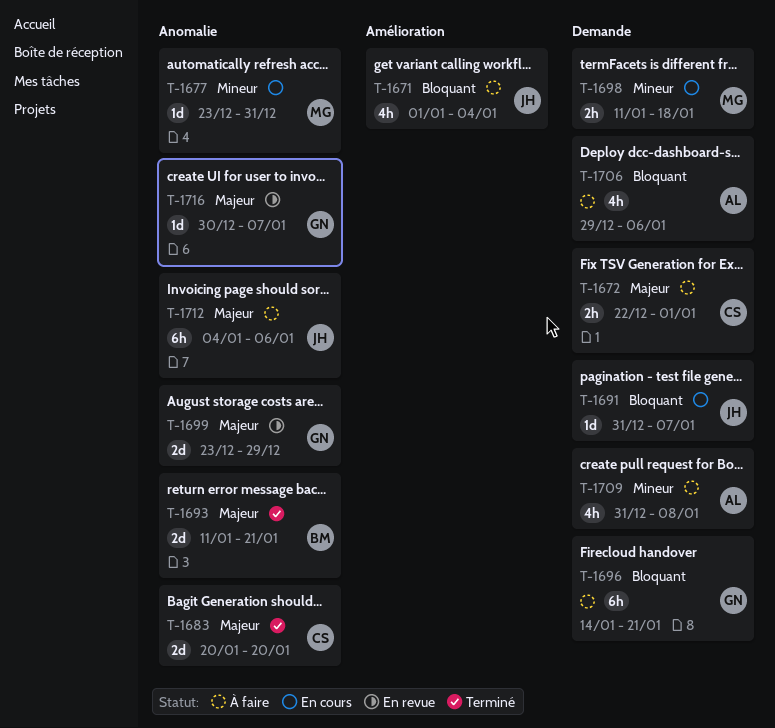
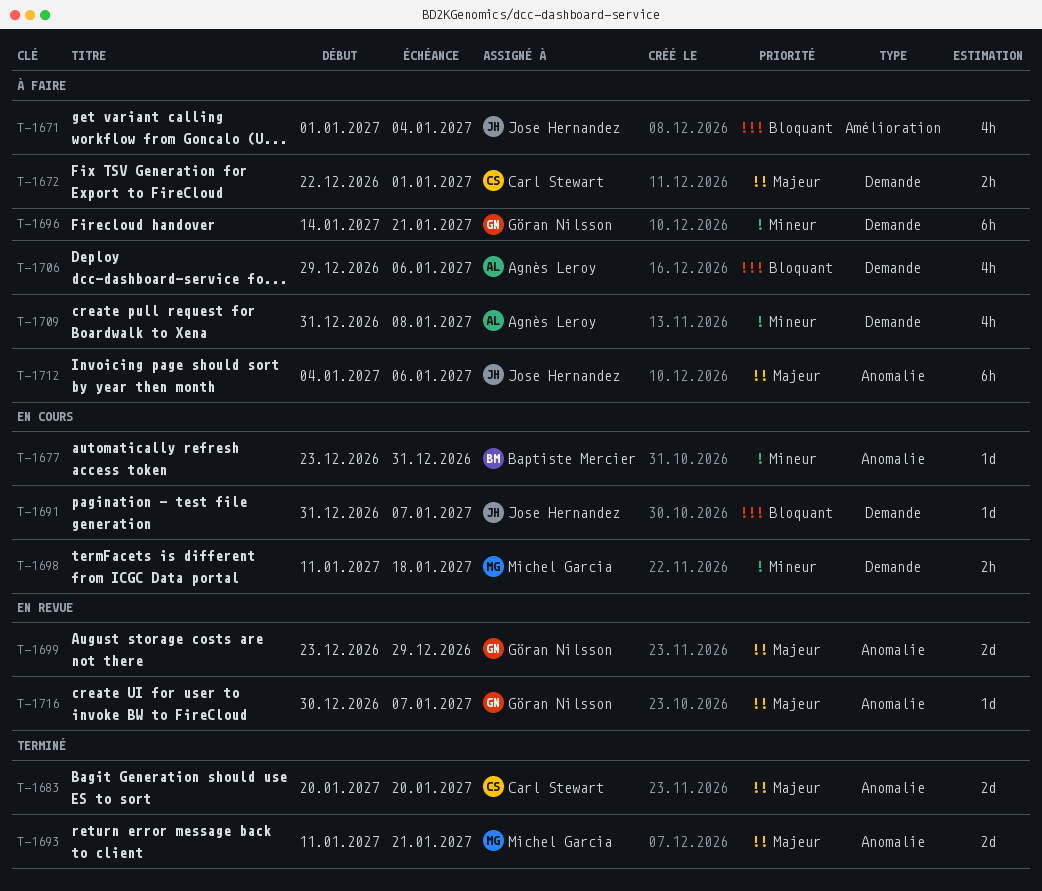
T-1677, owner: Michel Garcia -> Baptiste Mercier
T-1693, owner: Baptiste Mercier -> Michel Garcia
T-1696, priority: Bloquant -> Mineur

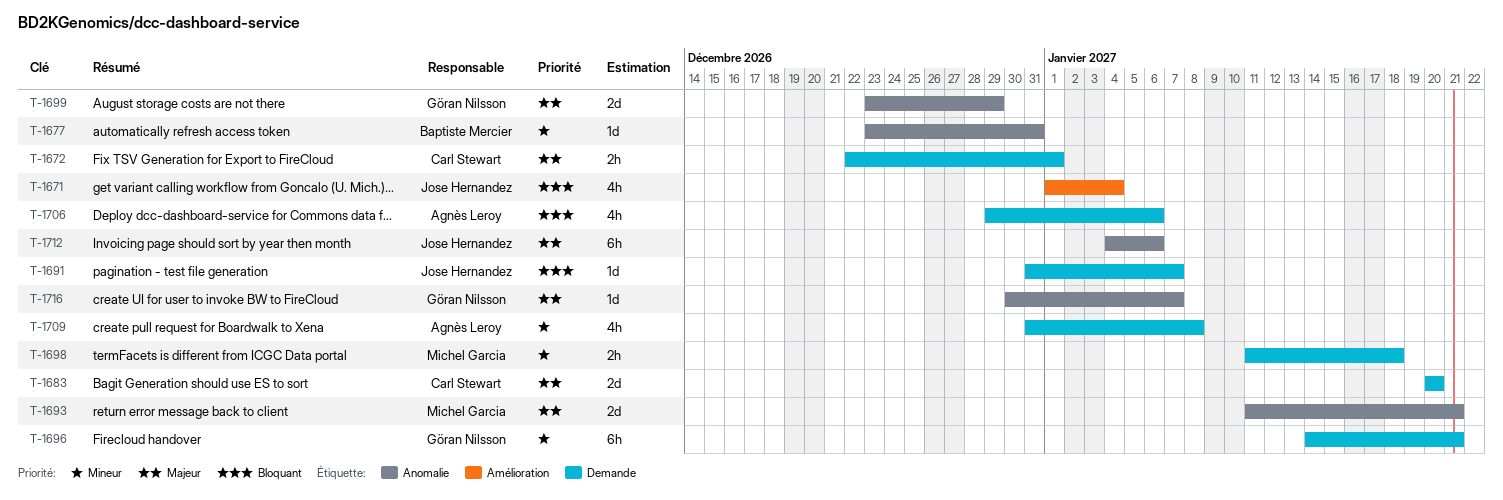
T-1683, label: Anomalie -> Demande

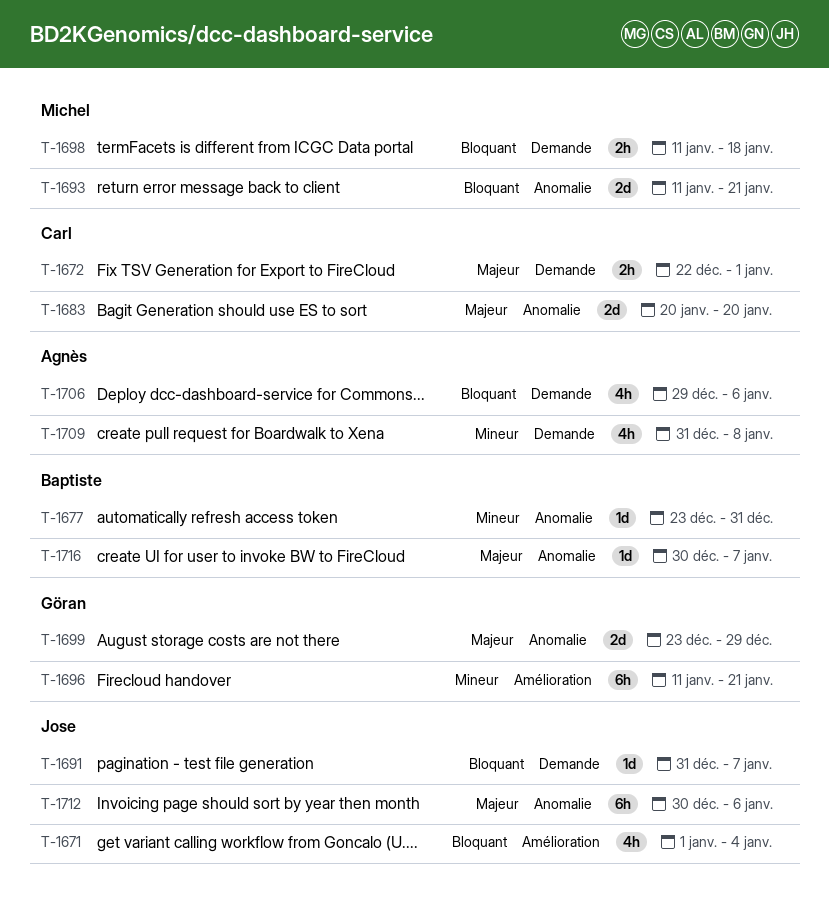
T-1683, label: Demande -> Anomalie
T-1693, priority: Majeur -> Bloquant
T-1696, label: Demande -> Amélioration
T-1696, start: Jan 14 -> Jan 11
T-1698, priority: Mineur -> Bloquant
T-1712, start: Jan 4 -> Dec 30
T-1716, owner: Göran Nilsson -> Baptiste Mercier

